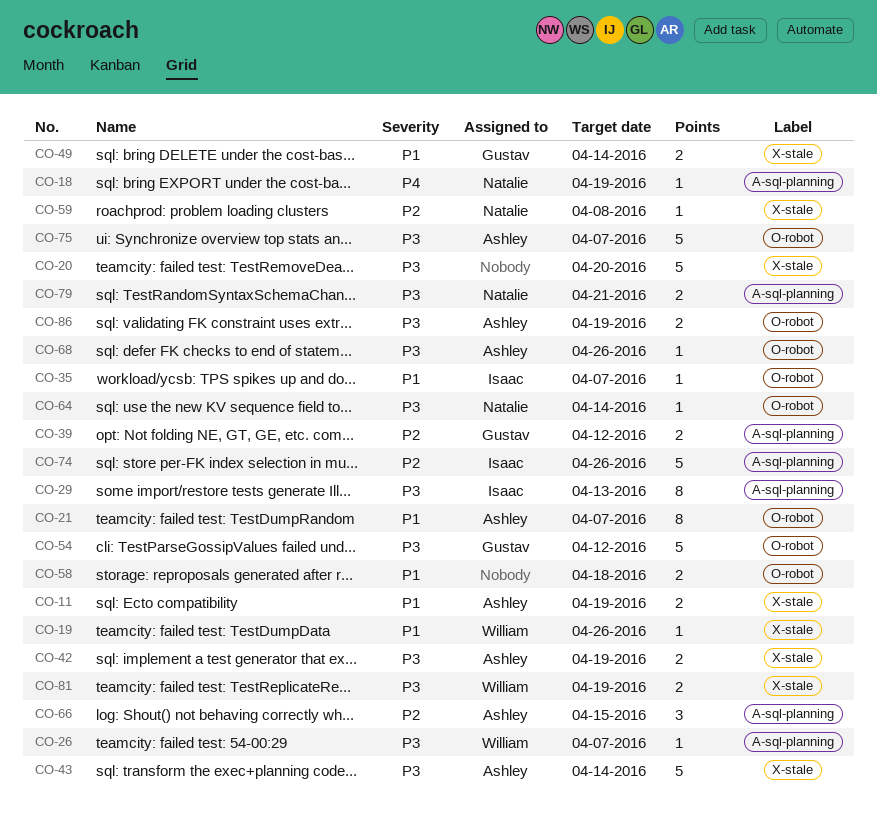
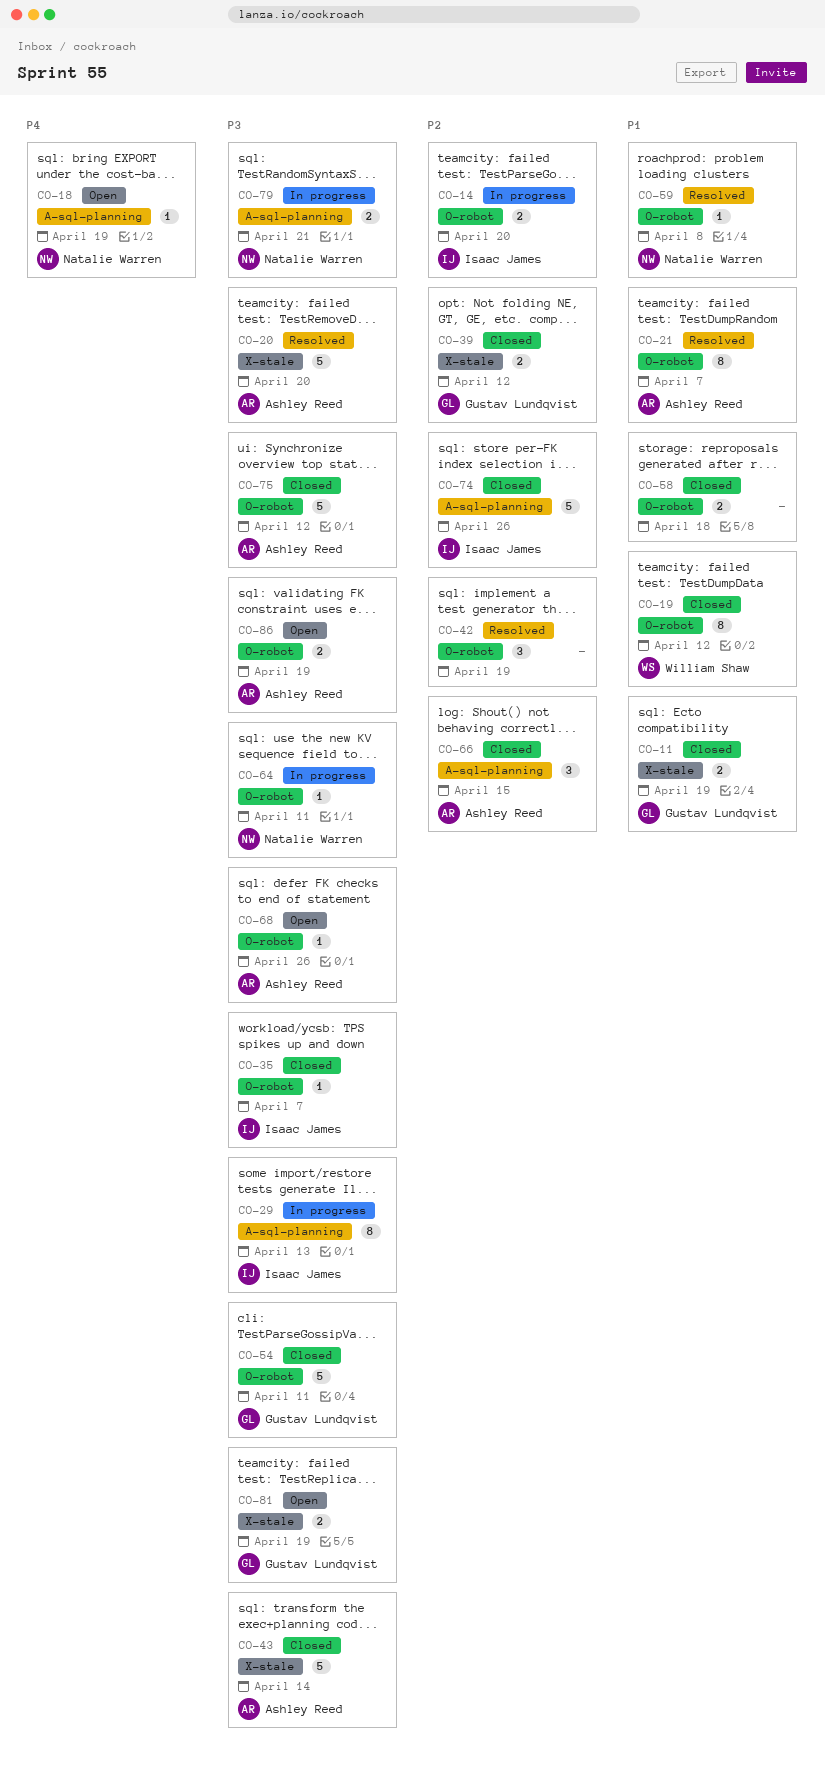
CO-11, owner: Ashley Reed -> Gustav Lundqvist
CO-14: none -> present
CO-19, label: X-stale -> O-robot
CO-19, estimate: 1 -> 8
CO-19, due: Apr 26 -> Apr 12
CO-20, owner: none -> Ashley Reed
CO-26: present -> none
CO-35, priority: P1 -> P3
CO-39, label: A-sql-planning -> X-stale
CO-42, owner: Ashley Reed -> none
CO-42, priority: P3 -> P2
CO-42, label: X-stale -> O-robot
CO-42, estimate: 2 -> 3
CO-49: present -> none
CO-54, due: Apr 12 -> Apr 11
CO-59, priority: P2 -> P1
CO-59, label: X-stale -> O-robot
CO-64, due: Apr 14 -> Apr 11
CO-75, due: Apr 7 -> Apr 12
CO-81, owner: William Shaw -> Gustav Lundqvist

